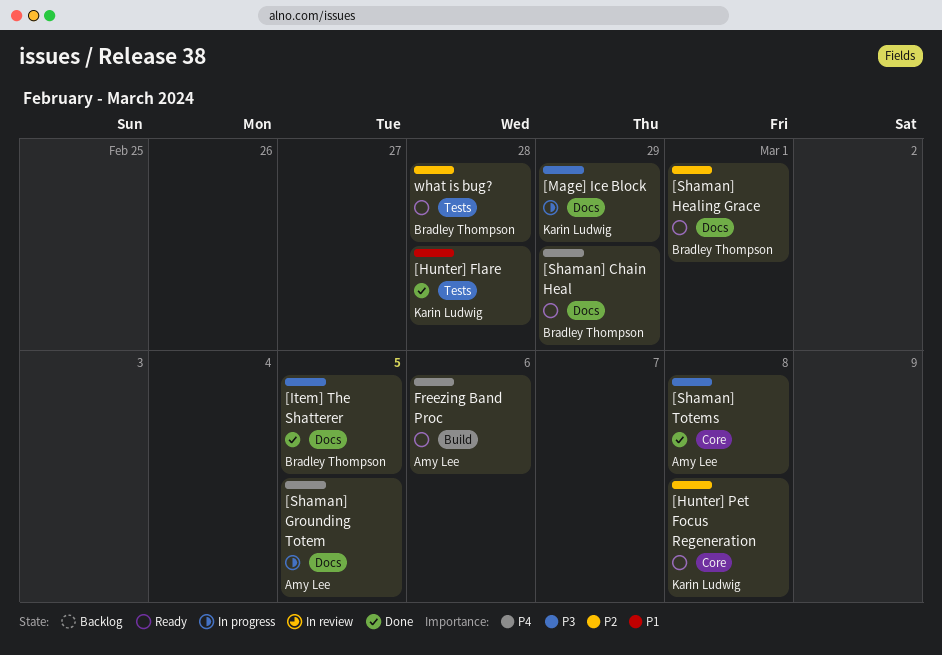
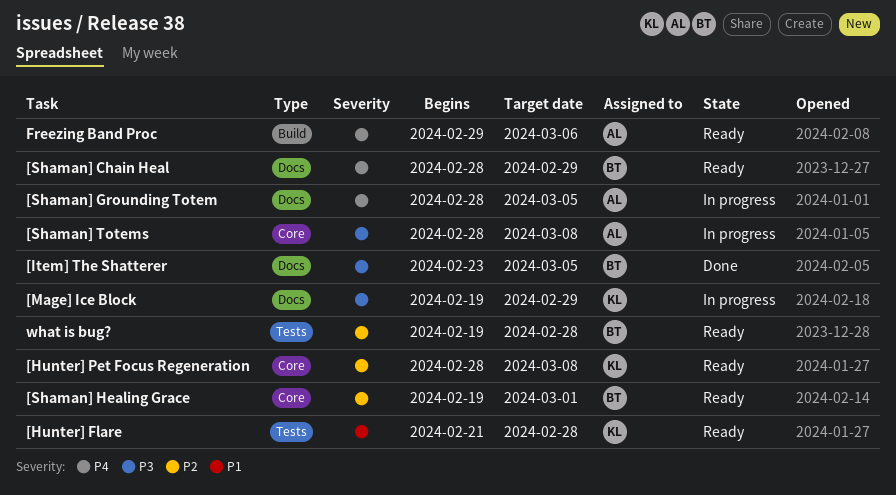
[Hunter] Flare, status: Done -> Ready
[Shaman] Healing Grace, label: Docs -> Core
[Shaman] Totems, status: Done -> In progress

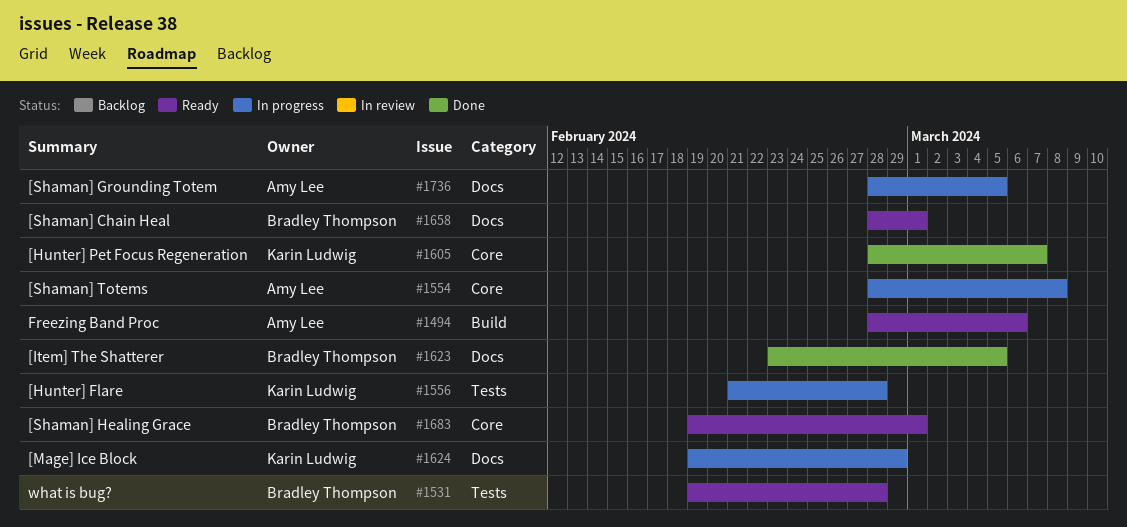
[Hunter] Flare, status: Ready -> In progress
[Hunter] Pet Focus Regeneration, status: Ready -> Done
[Hunter] Pet Focus Regeneration, due: Mar 8 -> Mar 7
[Shaman] Chain Heal, due: Feb 29 -> Mar 1
Freezing Band Proc, start: Feb 29 -> Feb 28

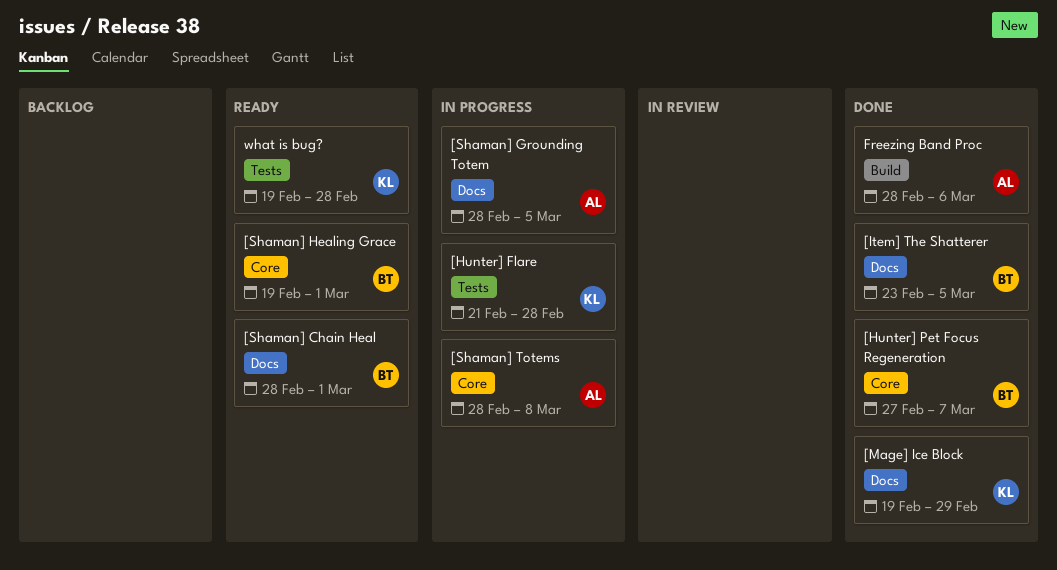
[Hunter] Pet Focus Regeneration, owner: Karin Ludwig -> Bradley Thompson
[Hunter] Pet Focus Regeneration, start: Feb 28 -> Feb 27
[Mage] Ice Block, status: In progress -> Done
Freezing Band Proc, status: Ready -> Done
what is bug?, owner: Bradley Thompson -> Karin Ludwig

